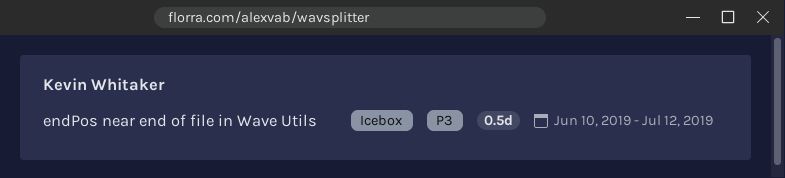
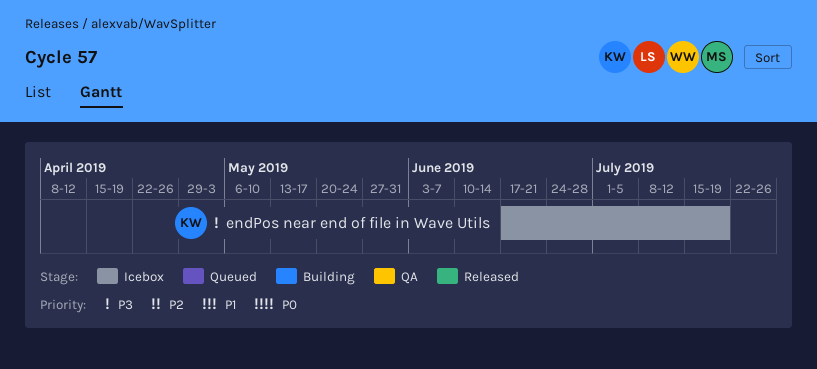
endPos near end of file in Wave Utils, start: Jun 10 -> Jun 17
endPos near end of file in Wave Utils, due: Jul 12 -> Jul 19

